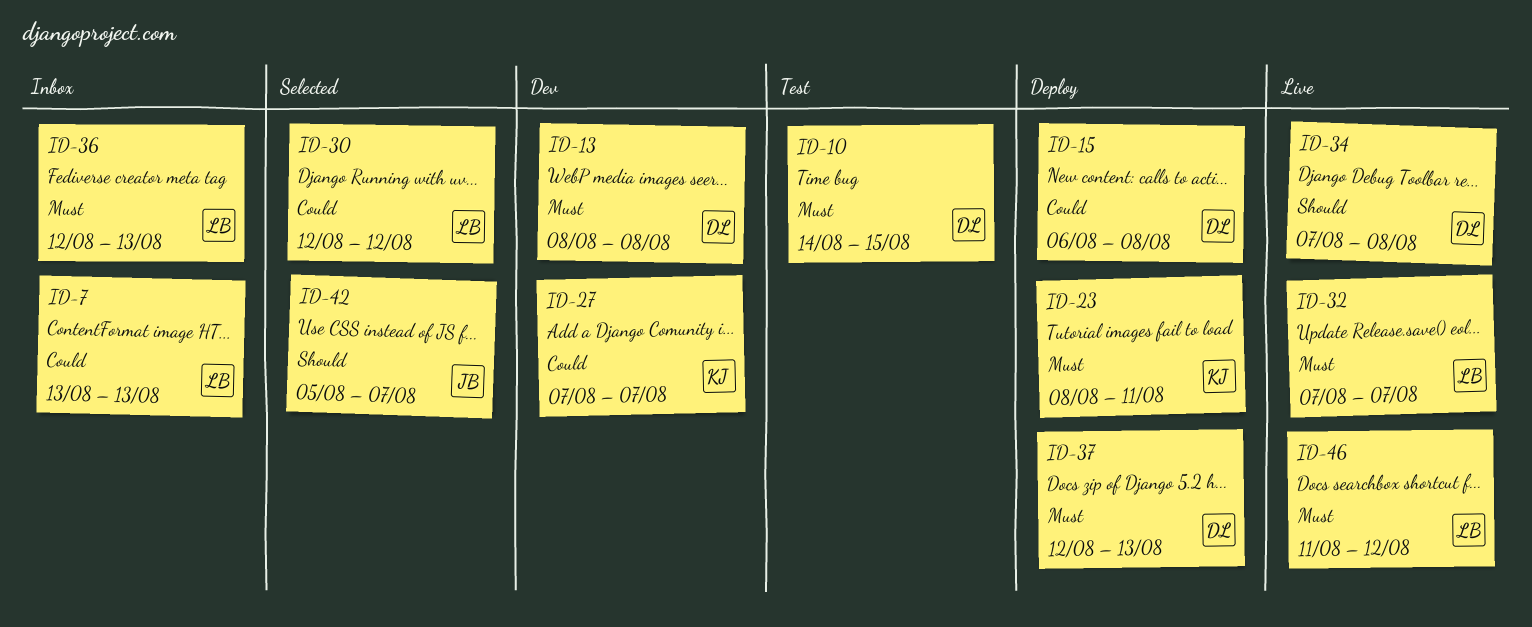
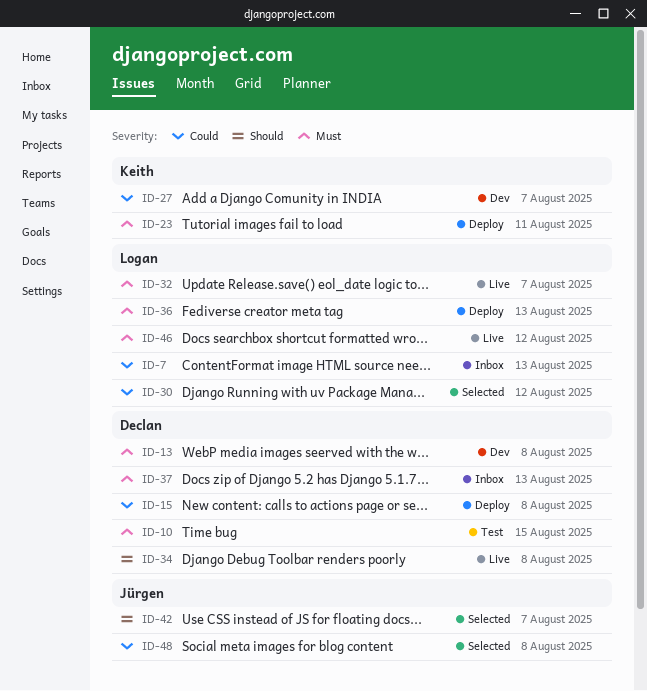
ID-36, status: Inbox -> Deploy
ID-37, status: Deploy -> Inbox
ID-48: none -> present

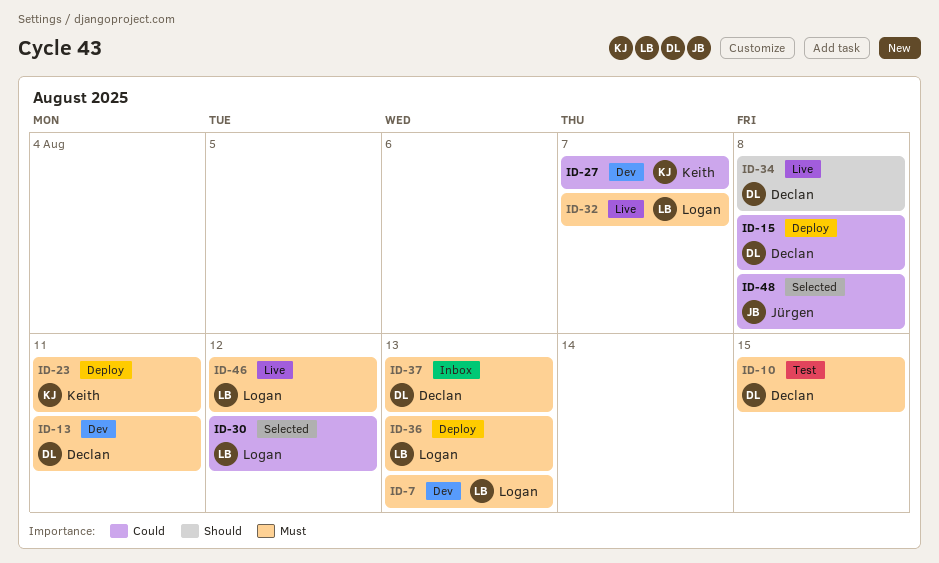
ID-7, status: Inbox -> Dev
ID-7, priority: Could -> Must
ID-13, due: Aug 8 -> Aug 11
ID-42: present -> none

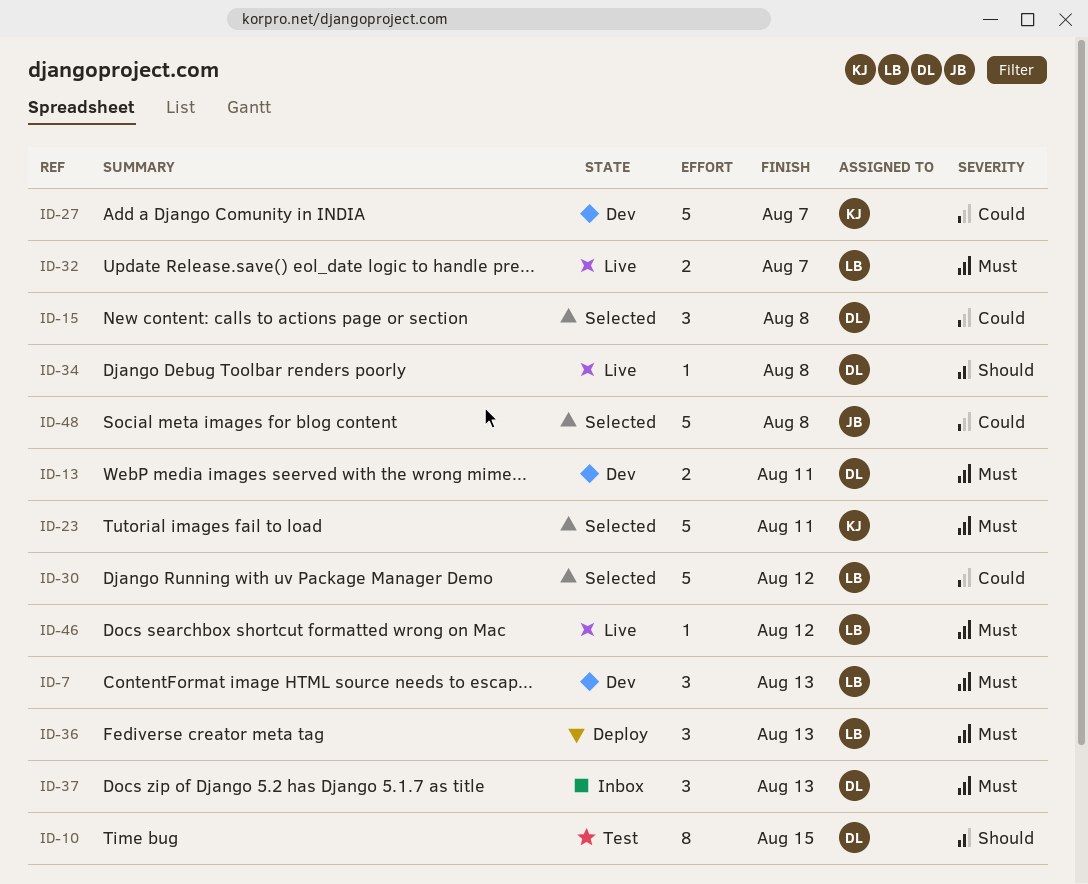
ID-10, priority: Must -> Should
ID-15, status: Deploy -> Selected
ID-23, status: Deploy -> Selected

